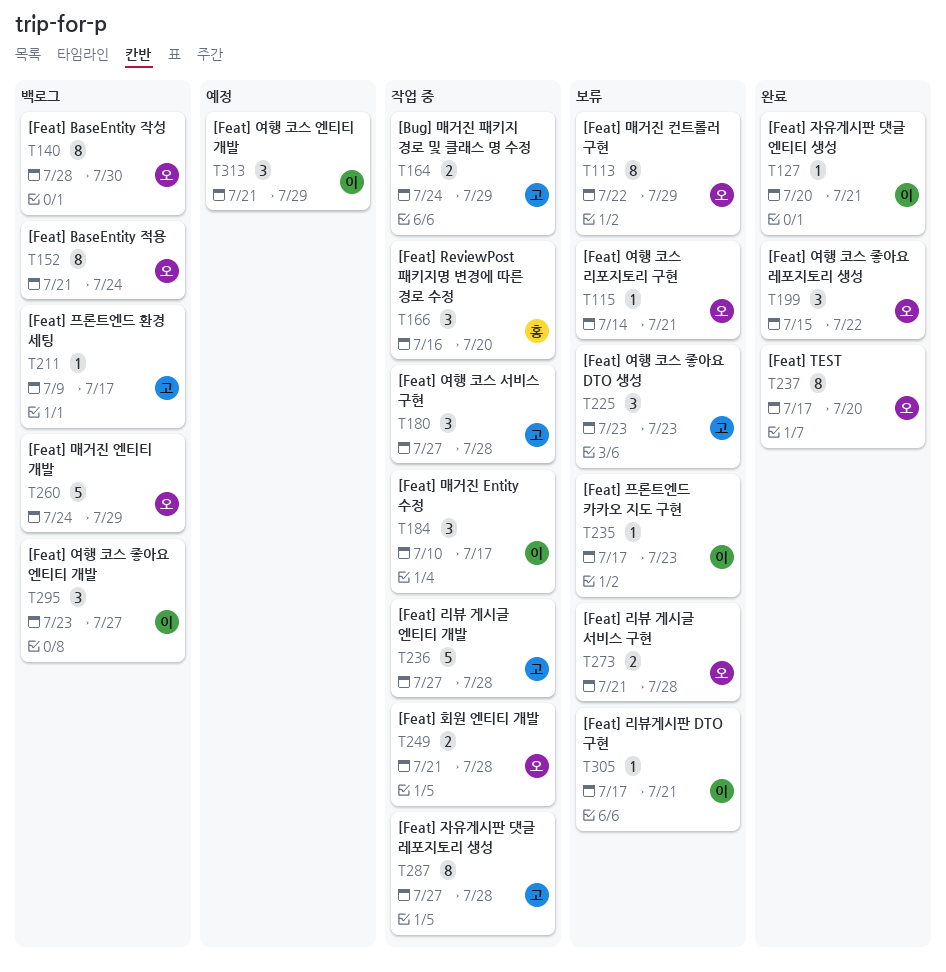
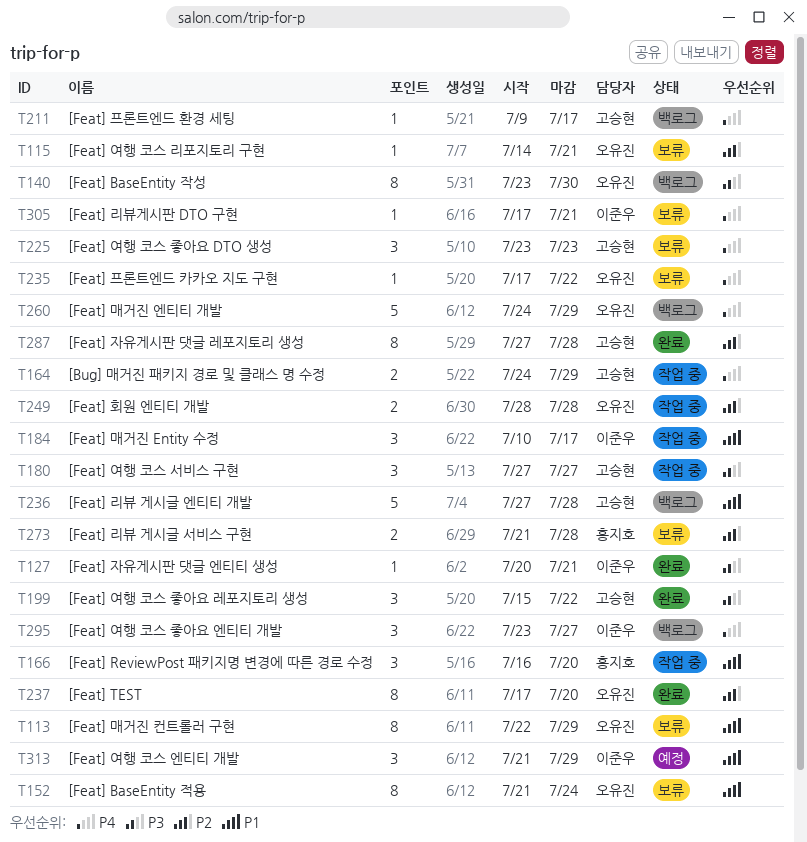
T140, start: Jul 28 -> Jul 23
T152, status: 백로그 -> 보류
T180, due: Jul 28 -> Jul 27
T199, owner: 오유진 -> 고승현
T235, owner: 이준우 -> 오유진
T235, due: Jul 23 -> Jul 22
T236, status: 작업 중 -> 백로그
T249, start: Jul 21 -> Jul 28
T273, owner: 오유진 -> 홍지호
T287, status: 작업 중 -> 완료

